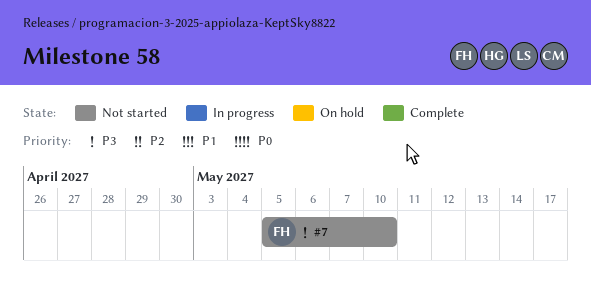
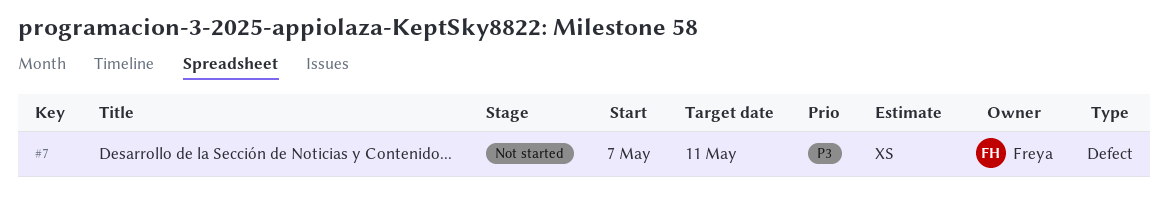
#7, start: May 5 -> May 7
#7, due: May 10 -> May 11

